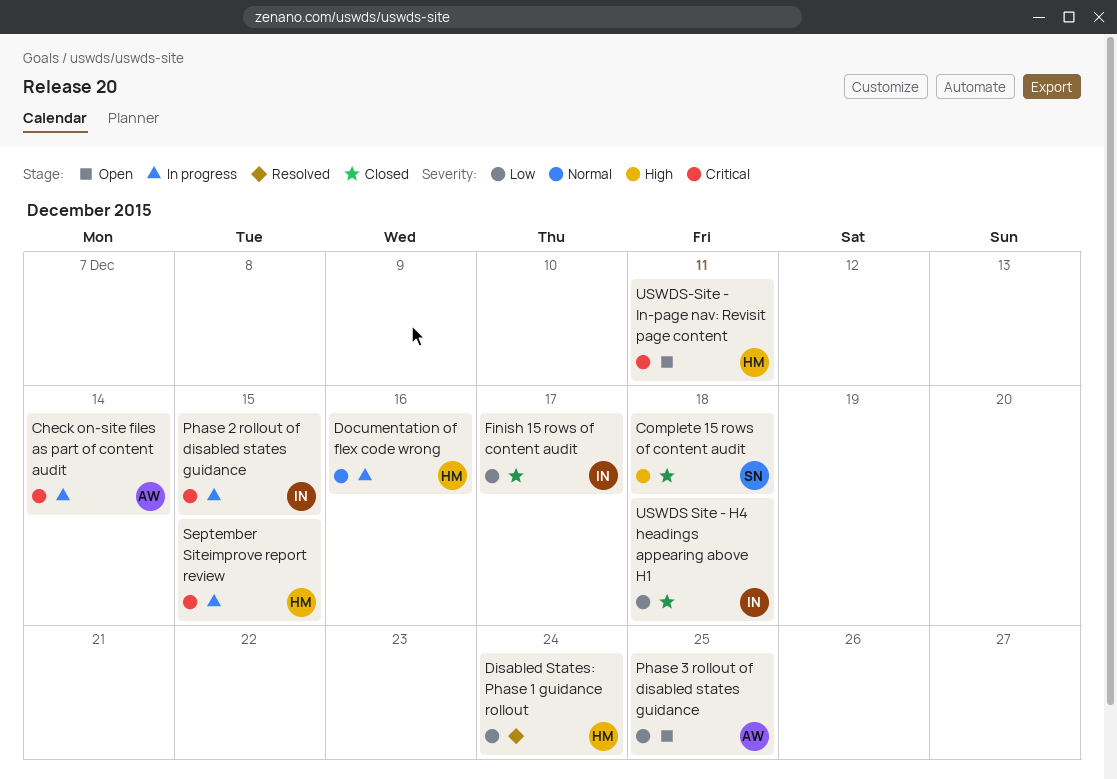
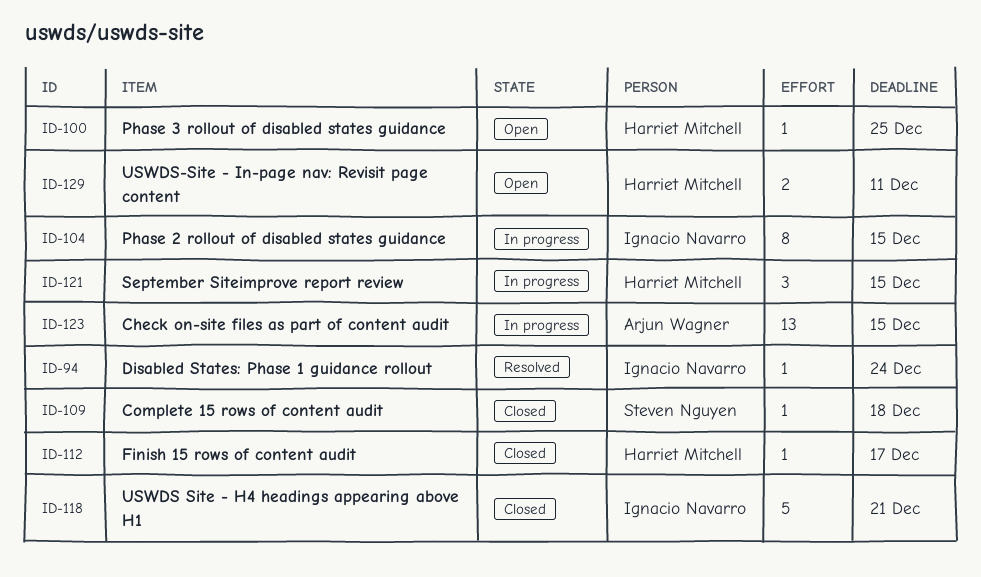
Check on-site files as part of content audit, due: Dec 14 -> Dec 15
Disabled States: Phase 1 guidance rollout, owner: Harriet Mitchell -> Ignacio Navarro
Documentation of flex code wrong: present -> none
Finish 15 rows of content audit, owner: Ignacio Navarro -> Harriet Mitchell
Phase 3 rollout of disabled states guidance, owner: Arjun Wagner -> Harriet Mitchell
USWDS Site - H4 headings appearing above H1, due: Dec 18 -> Dec 21

